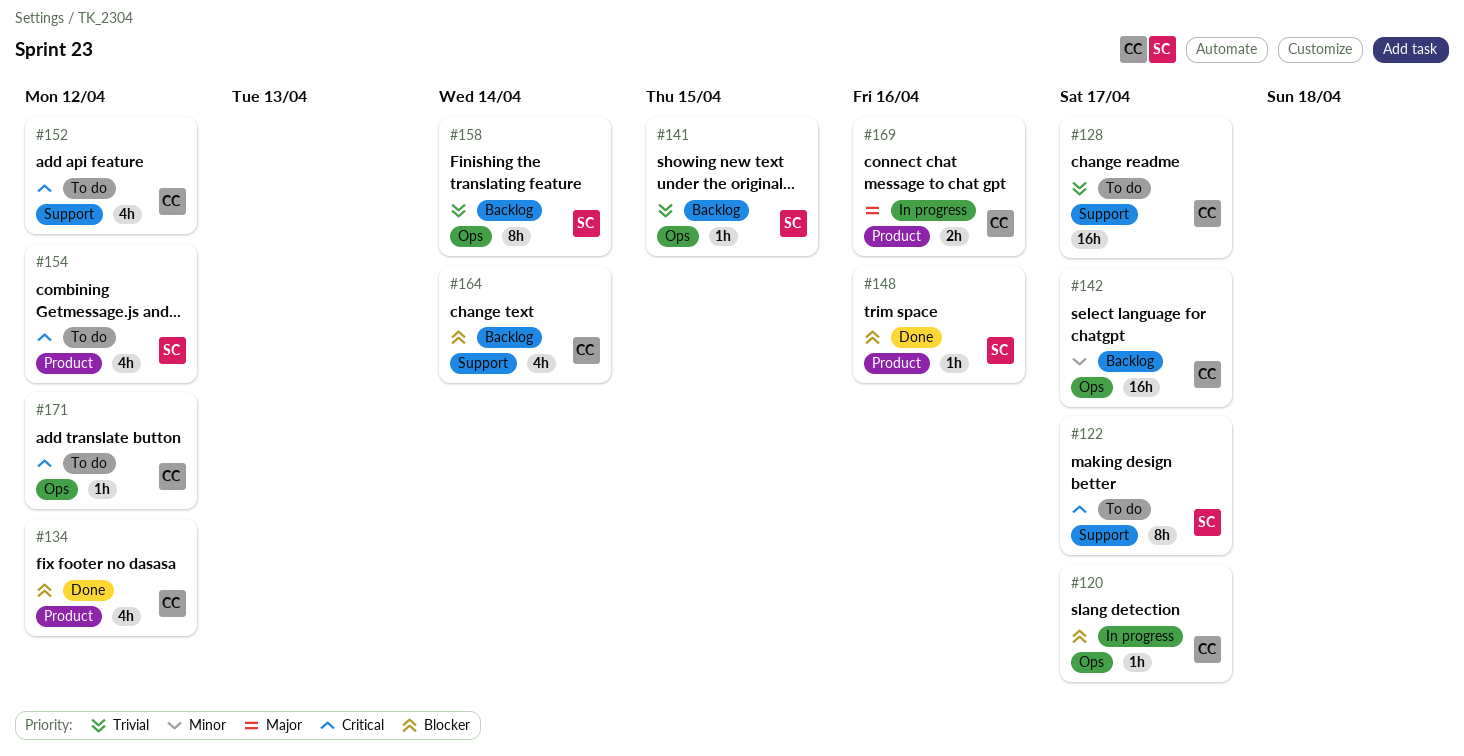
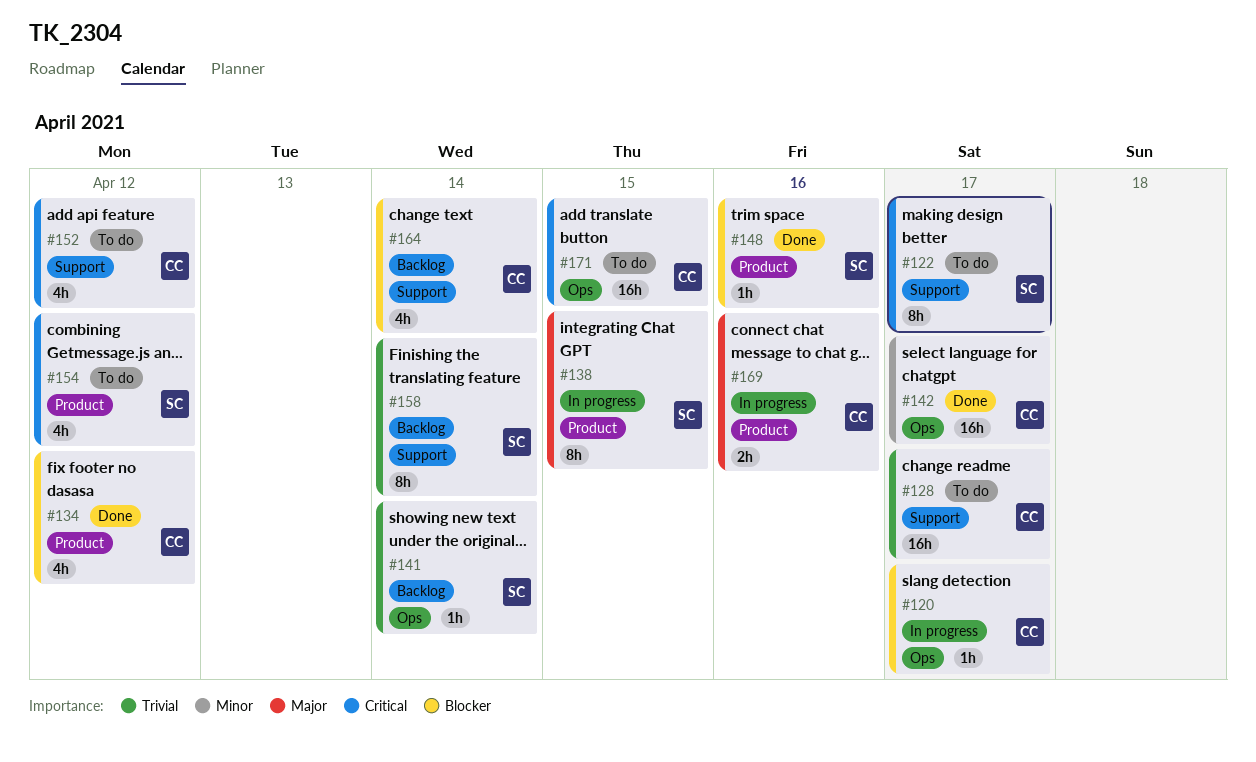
#138: none -> present
#141, due: Apr 15 -> Apr 14
#142, status: Backlog -> Done
#158, label: Ops -> Support
#171, estimate: 1h -> 16h
#171, due: Apr 12 -> Apr 15

